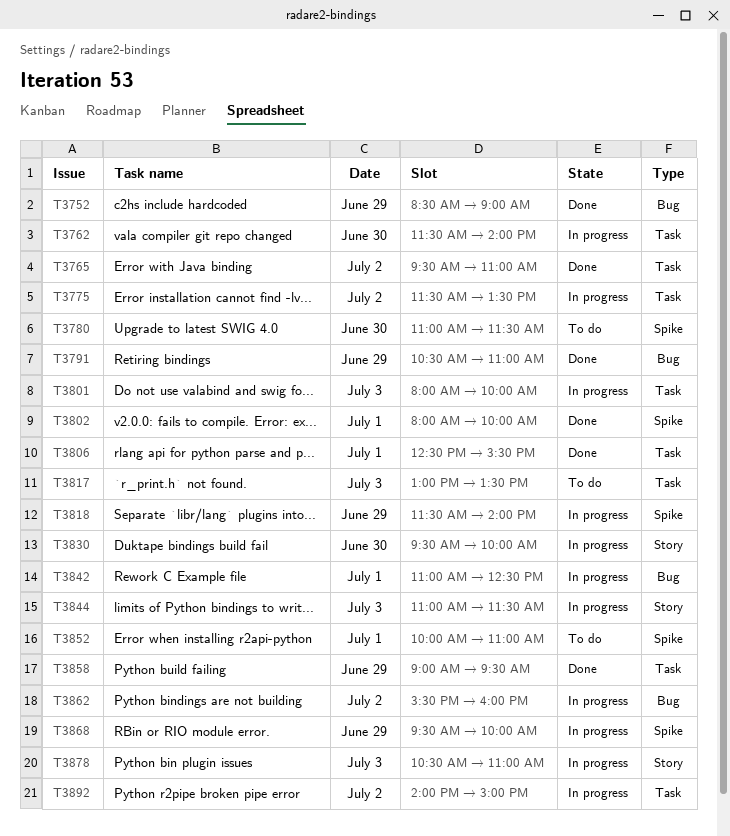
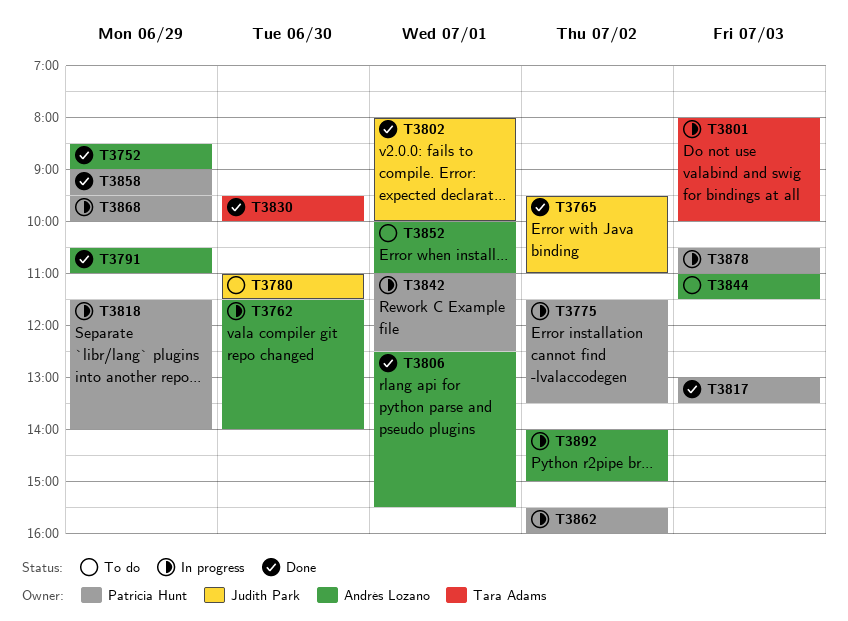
T3817, status: To do -> Done
T3830, status: In progress -> Done
T3844, status: In progress -> To do

